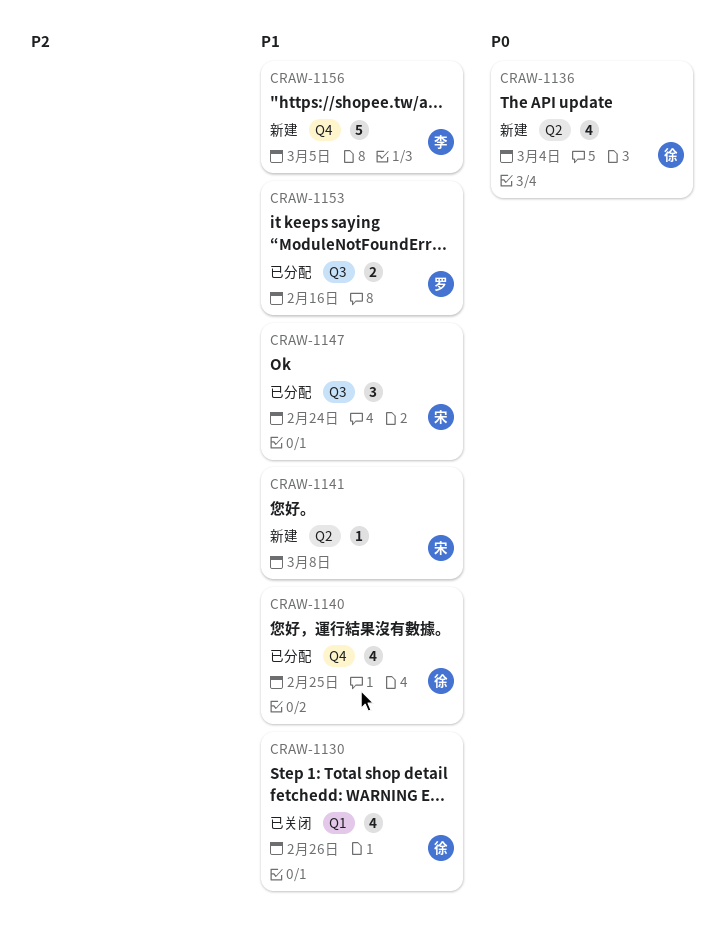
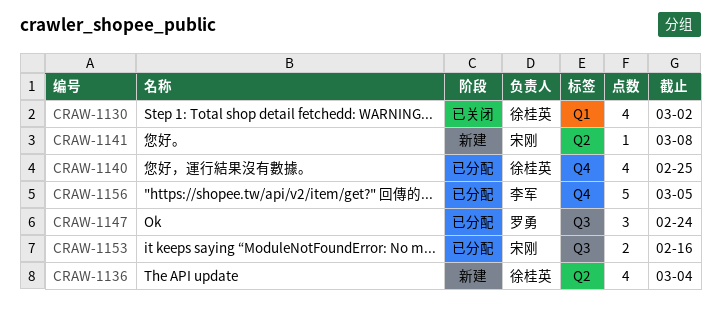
CRAW-1130, due: Feb 26 -> Mar 2
CRAW-1147, owner: 宋刚 -> 罗勇
CRAW-1153, owner: 罗勇 -> 宋刚
CRAW-1156, status: 新建 -> 已分配

